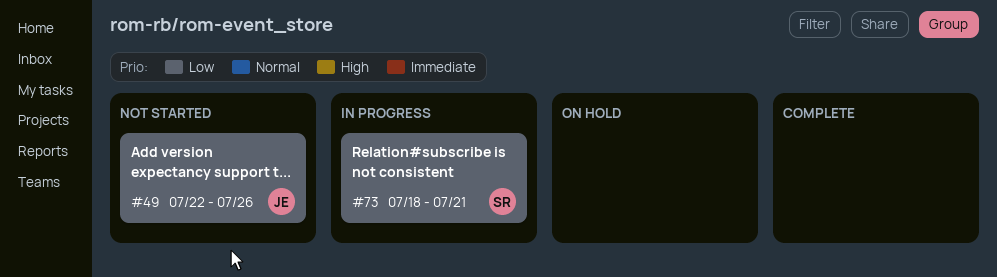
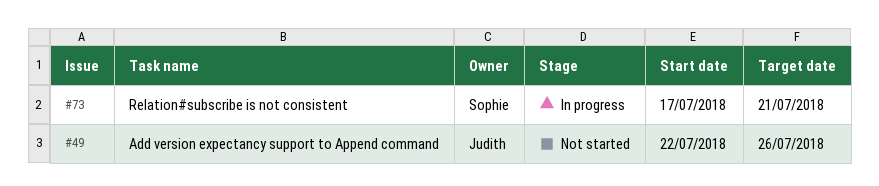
#73, start: Jul 18 -> Jul 17

